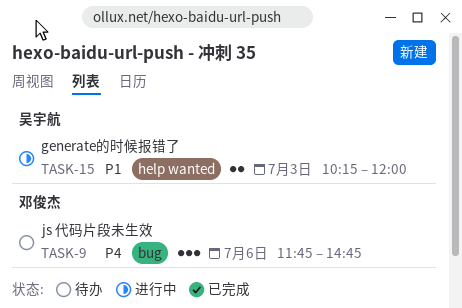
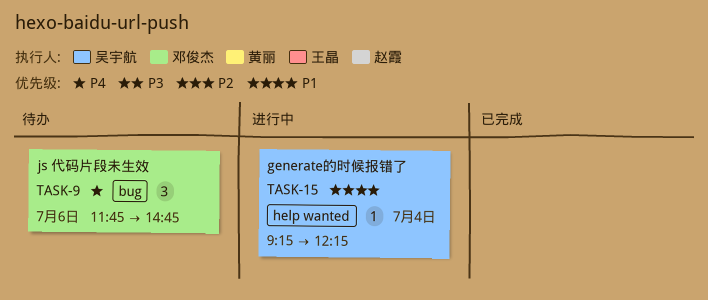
TASK-15, estimate: 2 -> 1
TASK-15, day: Jul 3 -> Jul 4
TASK-15, begins: 10:15 -> 09:15
TASK-15, ends: 12:00 -> 12:15

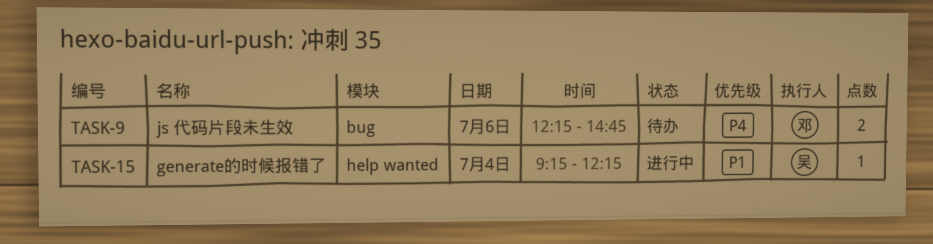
TASK-9, estimate: 3 -> 2
TASK-9, begins: 11:45 -> 12:15

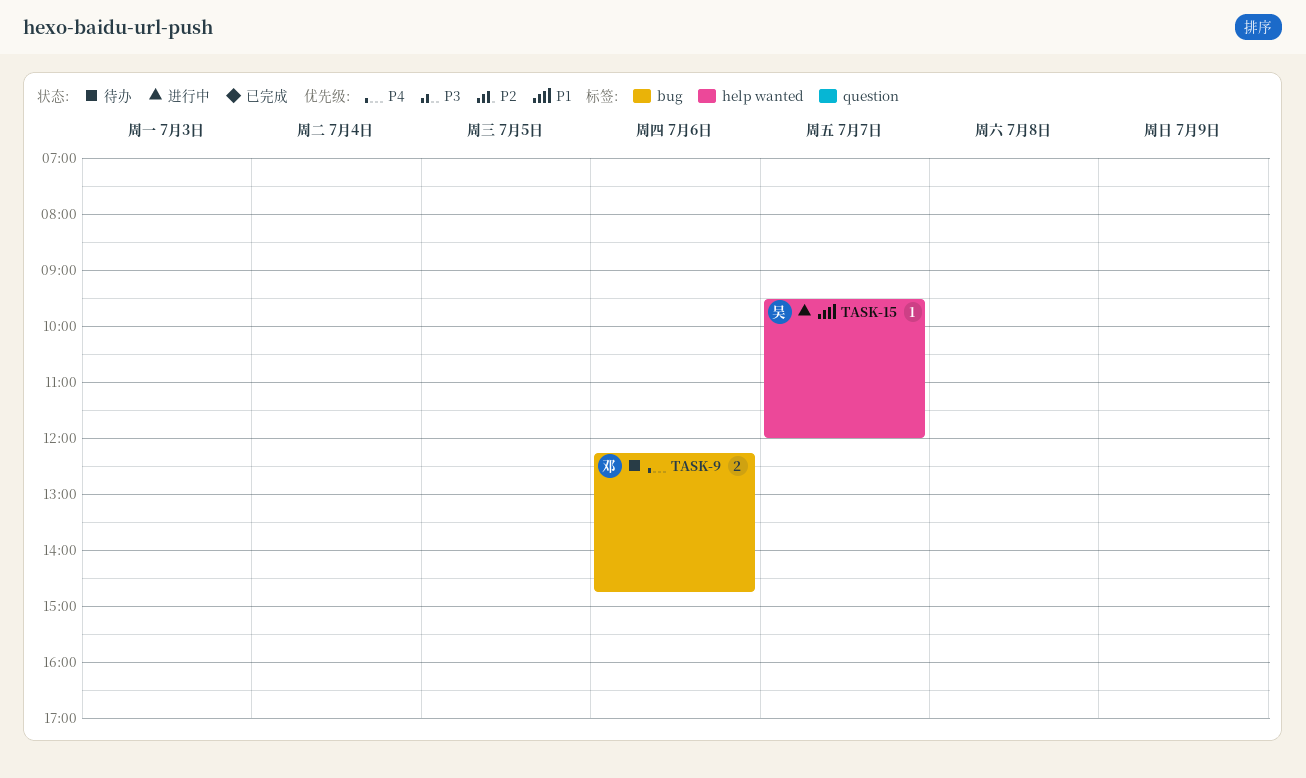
TASK-15, day: Jul 4 -> Jul 7
TASK-15, begins: 09:15 -> 09:30
TASK-15, ends: 12:15 -> 12:00

